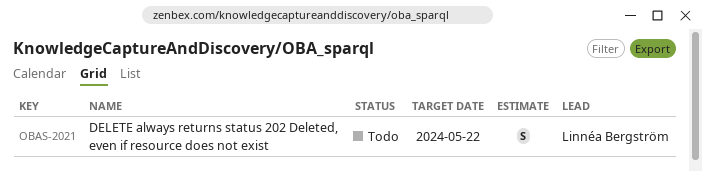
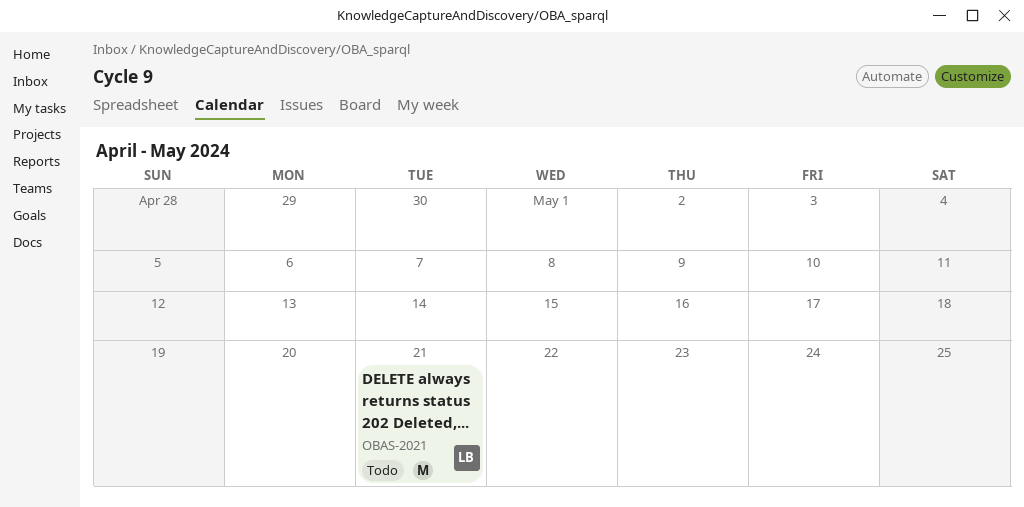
OBAS-2021, estimate: S -> M
OBAS-2021, due: May 22 -> May 21

